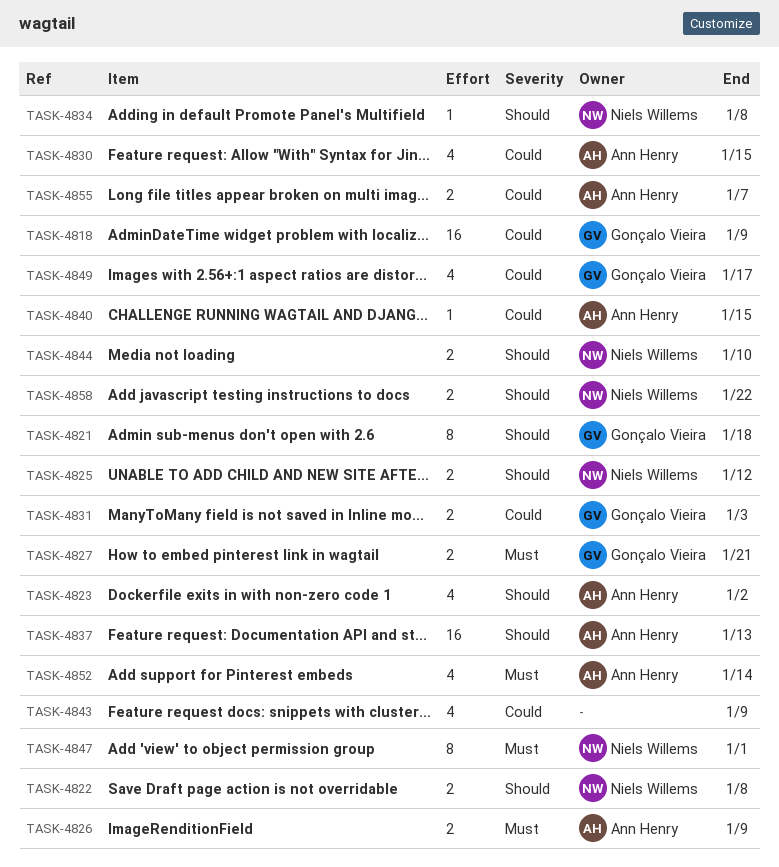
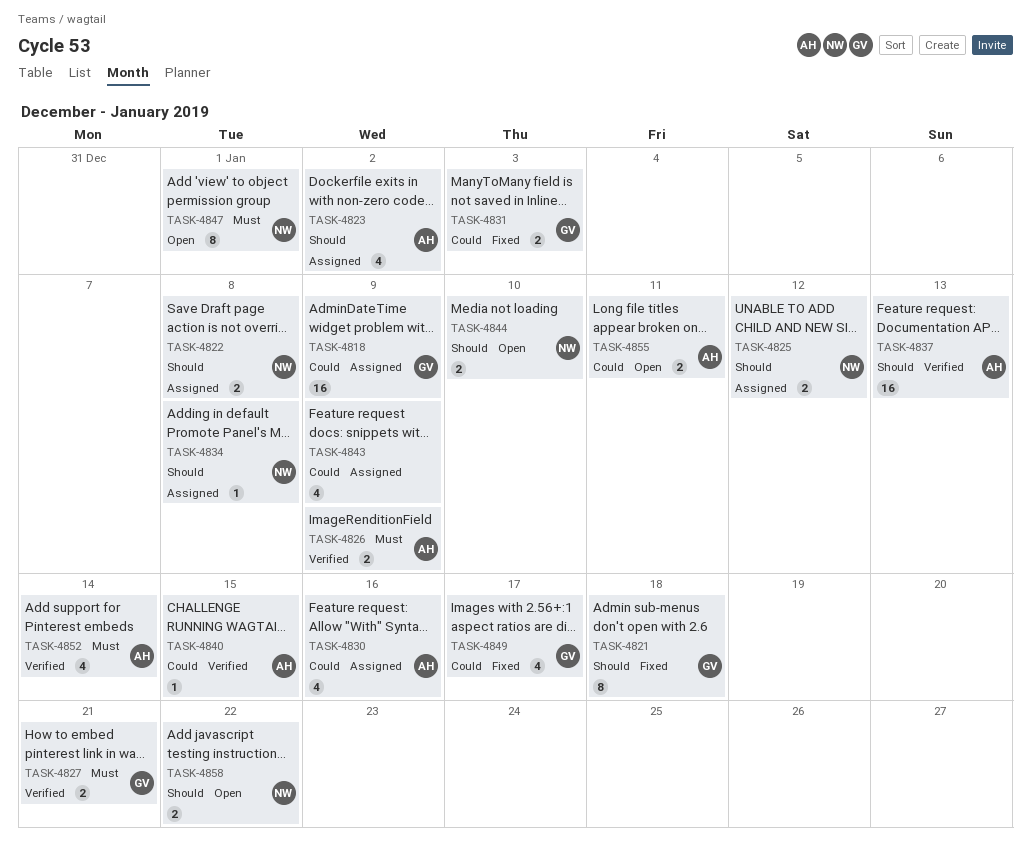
TASK-4830, due: Jan 15 -> Jan 16
TASK-4855, due: Jan 7 -> Jan 11

